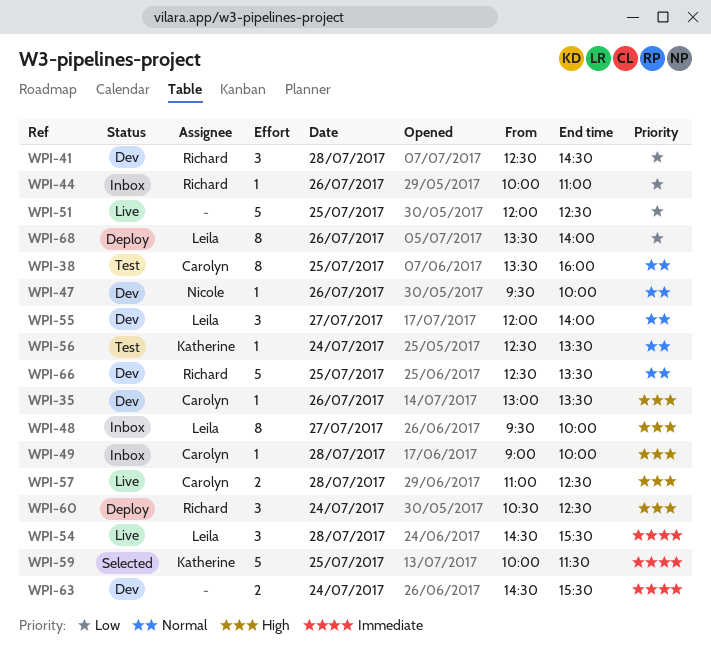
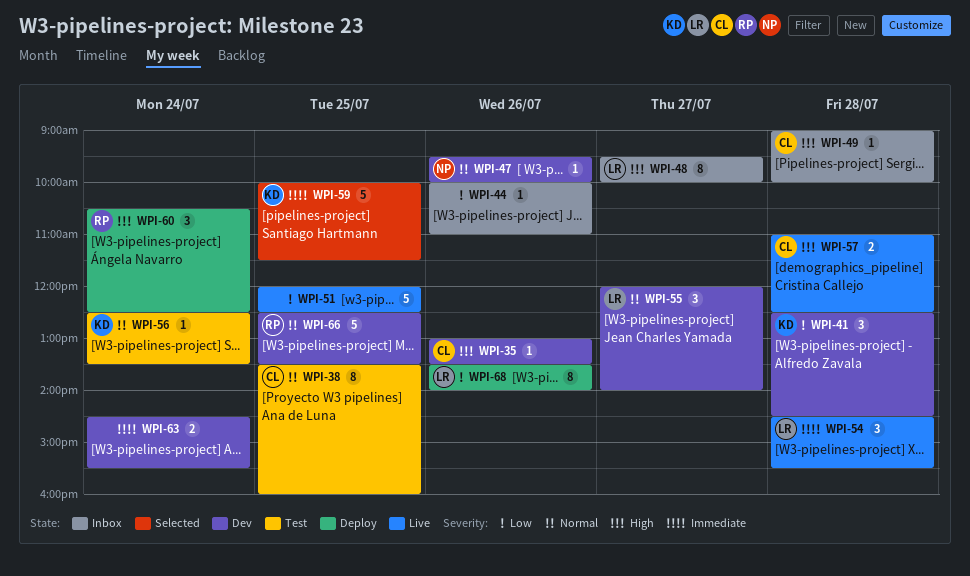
WPI-41, owner: Richard -> Katherine
WPI-44, owner: Richard -> none

